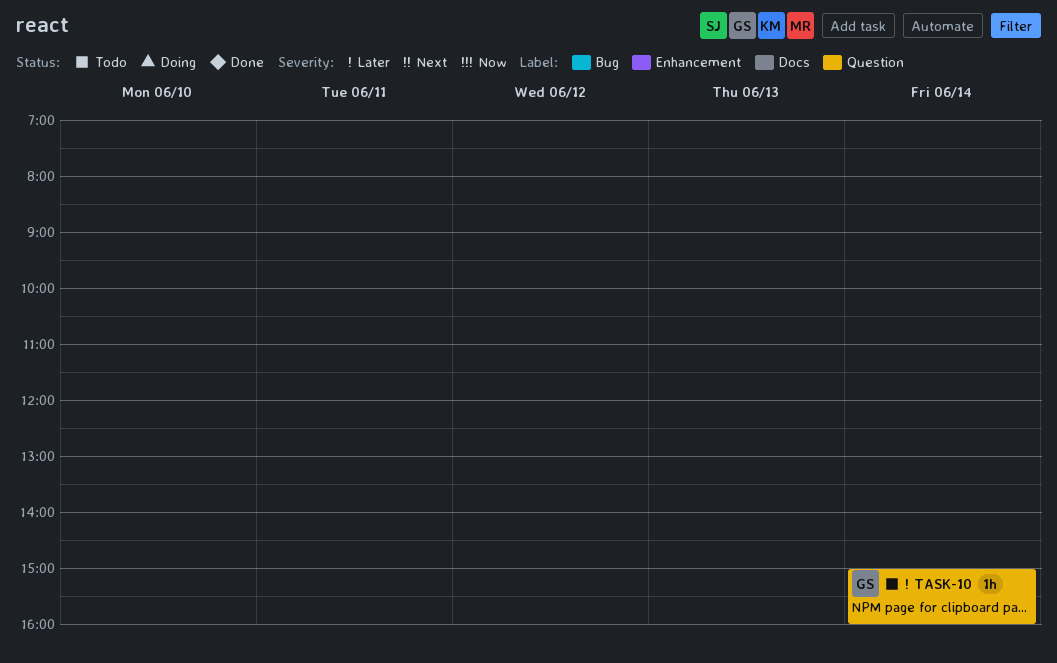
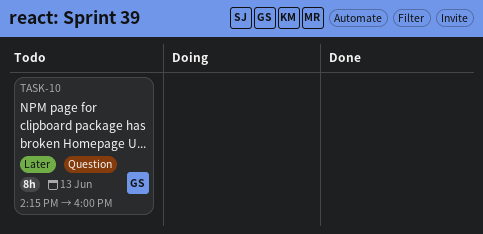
TASK-10, estimate: 1h -> 8h
TASK-10, day: Jun 14 -> Jun 13
TASK-10, begins: 15:00 -> 14:15

